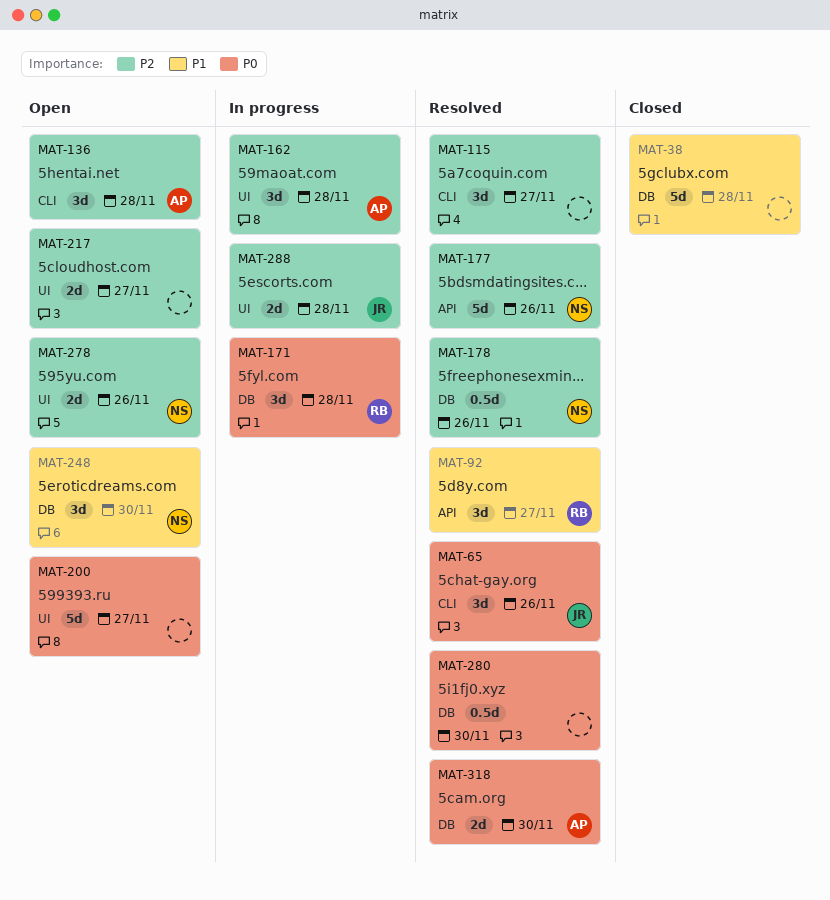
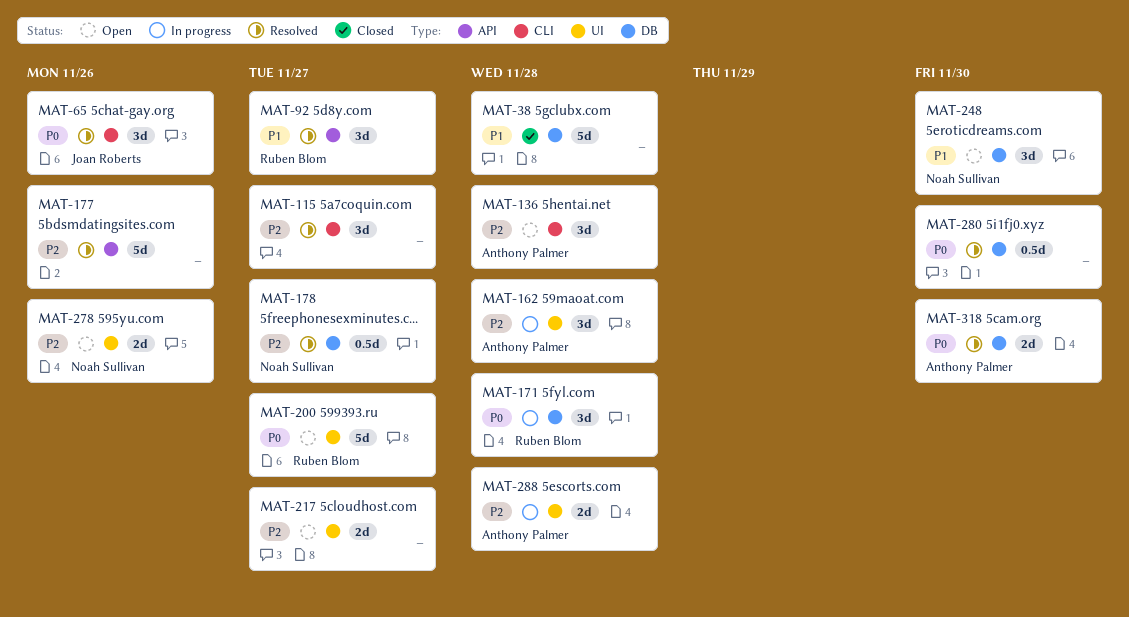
MAT-177, owner: Noah Sullivan -> none
MAT-178, due: Nov 26 -> Nov 27
MAT-200, owner: none -> Ruben Blom
MAT-288, owner: Joan Roberts -> Anthony Palmer

